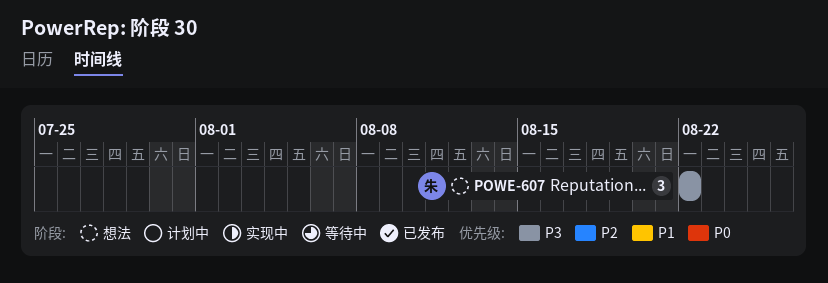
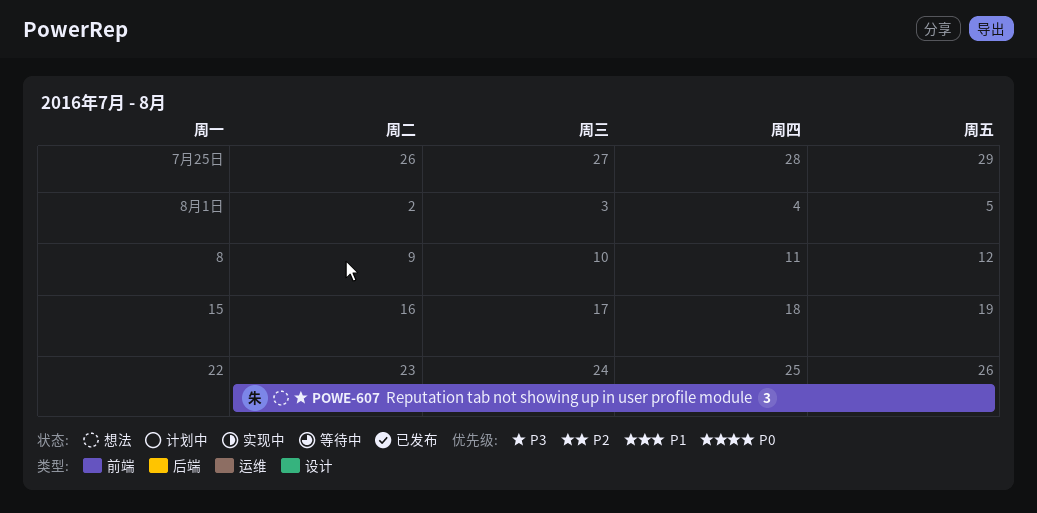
POWE-607, start: Aug 22 -> Aug 23
POWE-607, due: Aug 22 -> Aug 26

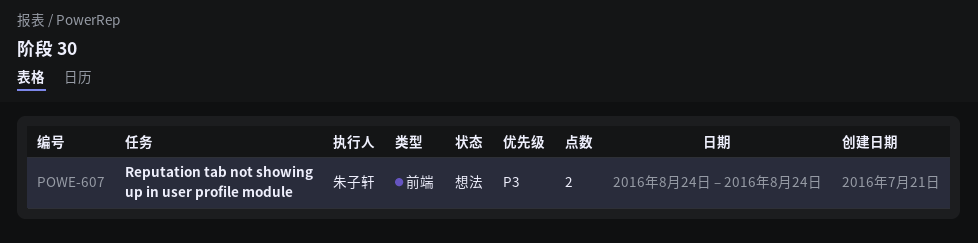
POWE-607, estimate: 3 -> 2
POWE-607, start: Aug 23 -> Aug 24
POWE-607, due: Aug 26 -> Aug 24

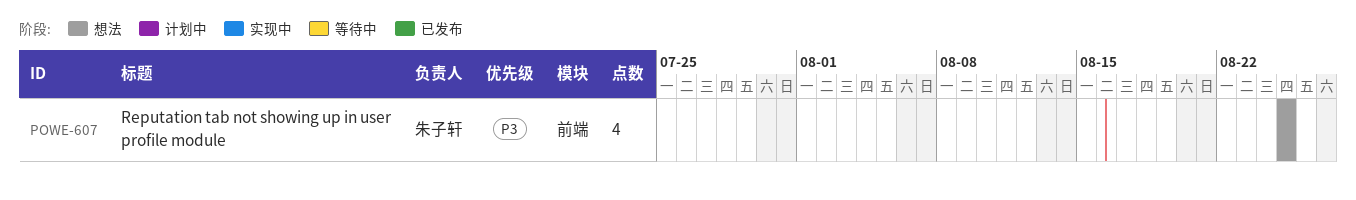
POWE-607, estimate: 2 -> 4
POWE-607, start: Aug 24 -> Aug 25
POWE-607, due: Aug 24 -> Aug 25

